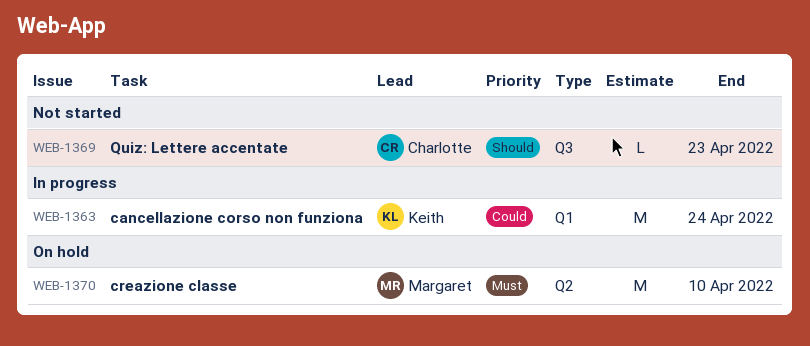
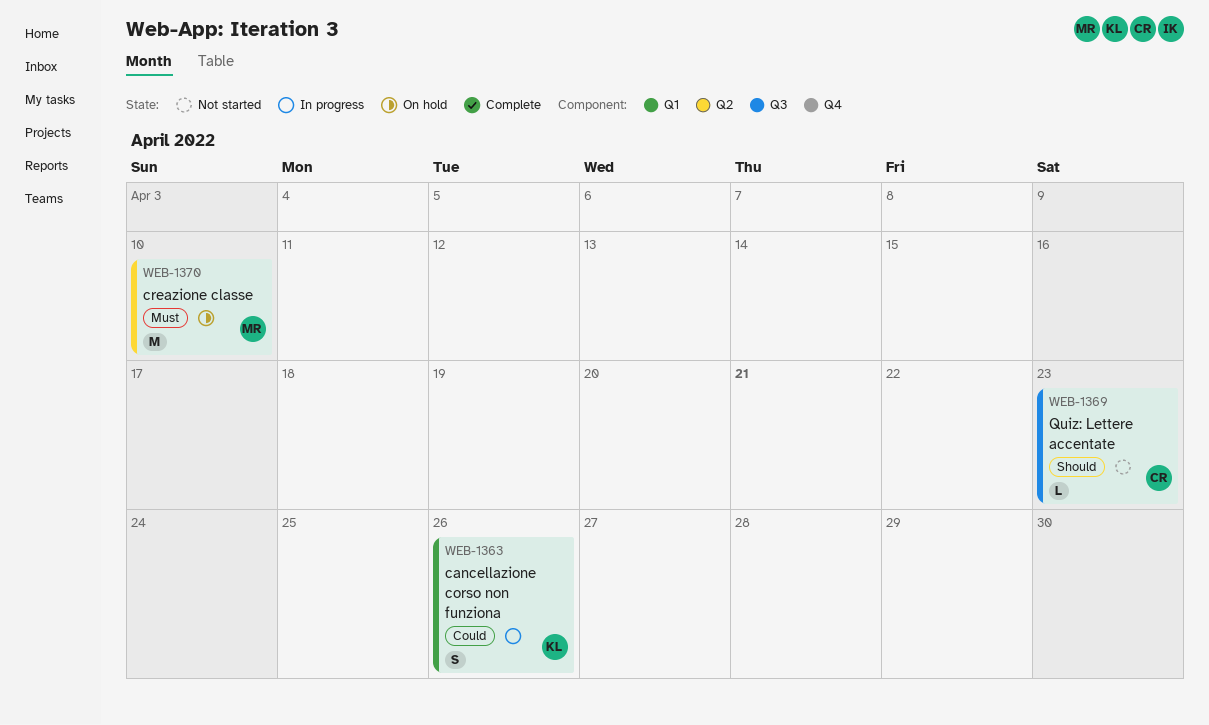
WEB-1363, estimate: M -> S
WEB-1363, due: Apr 24 -> Apr 26

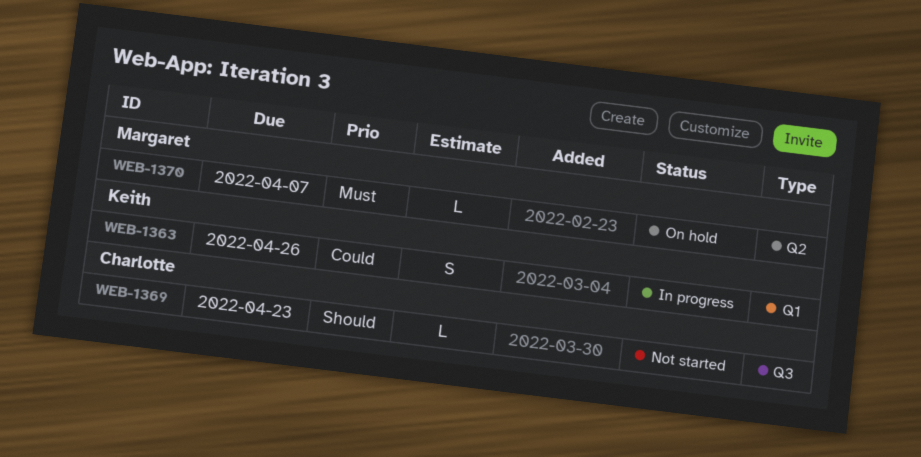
WEB-1370, estimate: M -> L
WEB-1370, due: Apr 10 -> Apr 7

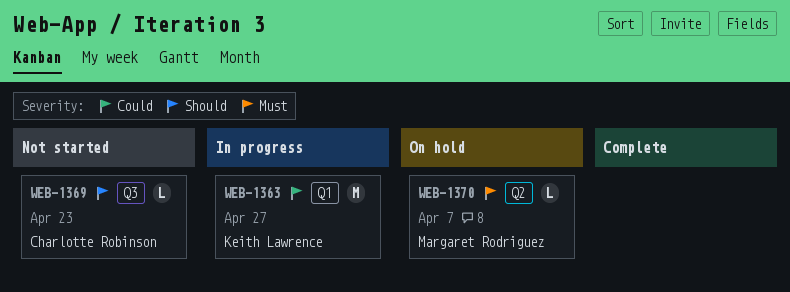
WEB-1363, estimate: S -> M
WEB-1363, due: Apr 26 -> Apr 27

